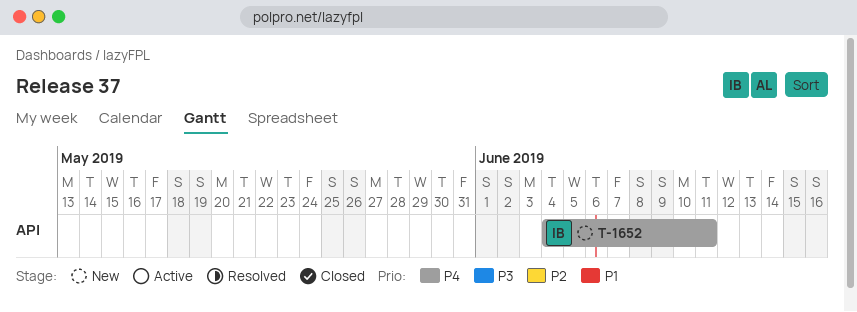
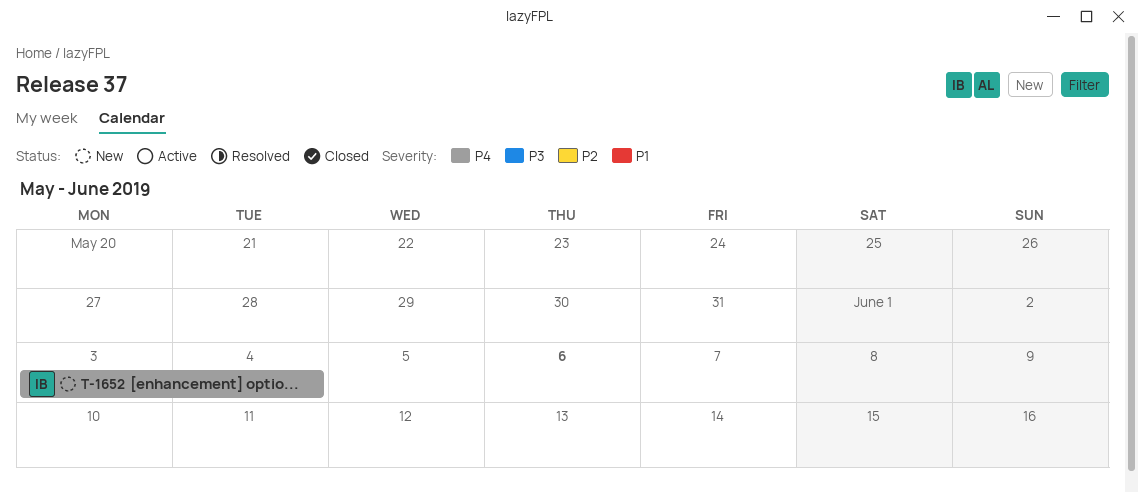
T-1652, start: Jun 4 -> Jun 3
T-1652, due: Jun 11 -> Jun 4

